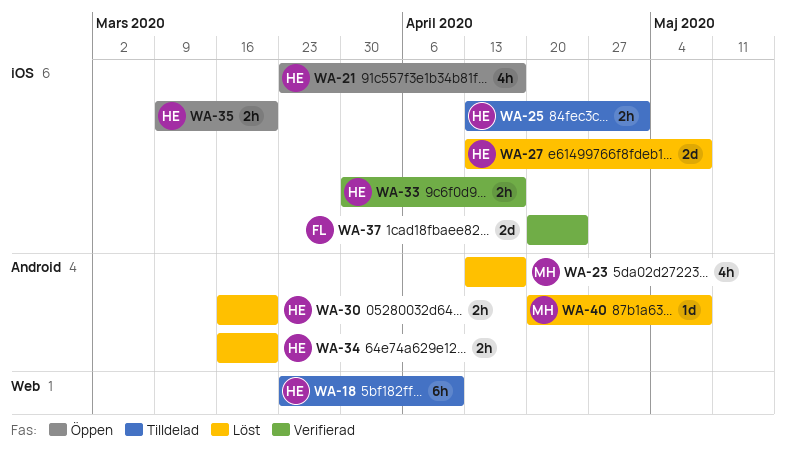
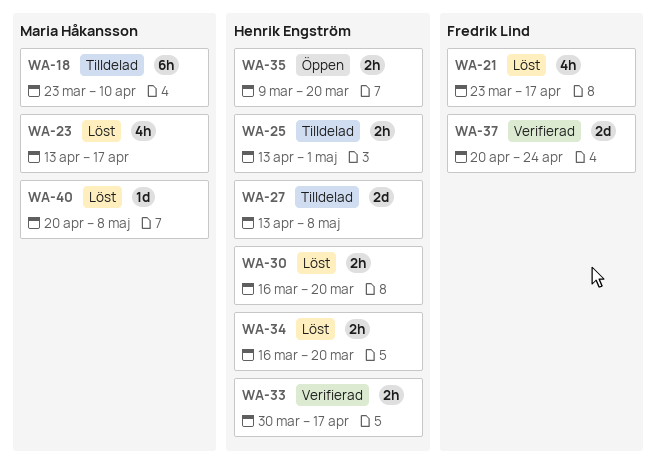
WA-18, owner: Henrik Engström -> Maria Håkansson
WA-21, status: Öppen -> Löst
WA-21, owner: Henrik Engström -> Fredrik Lind
WA-27, status: Löst -> Tilldelad

